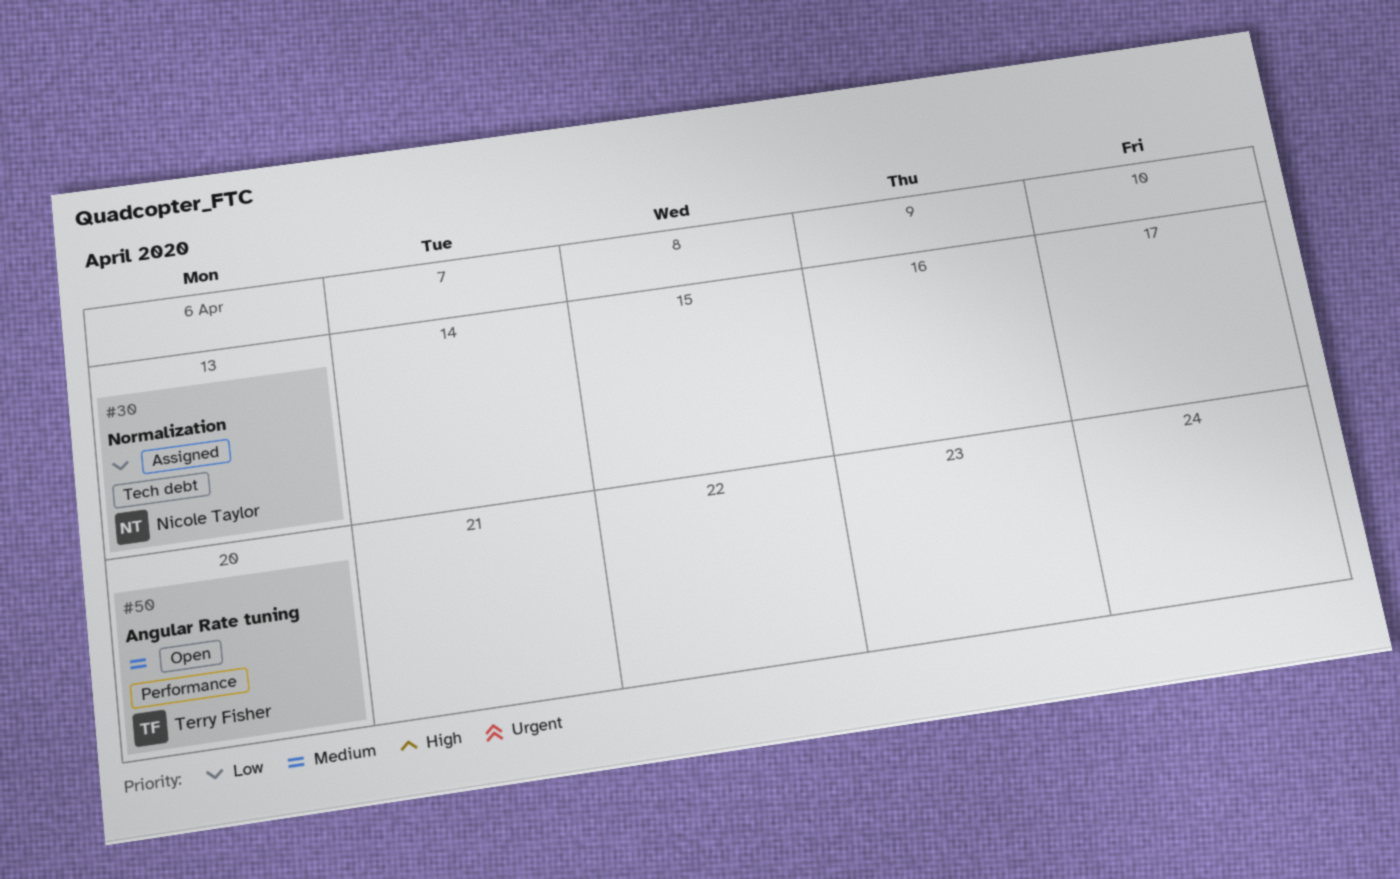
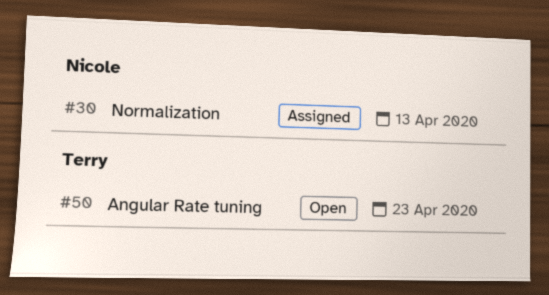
#50, due: Apr 20 -> Apr 23

